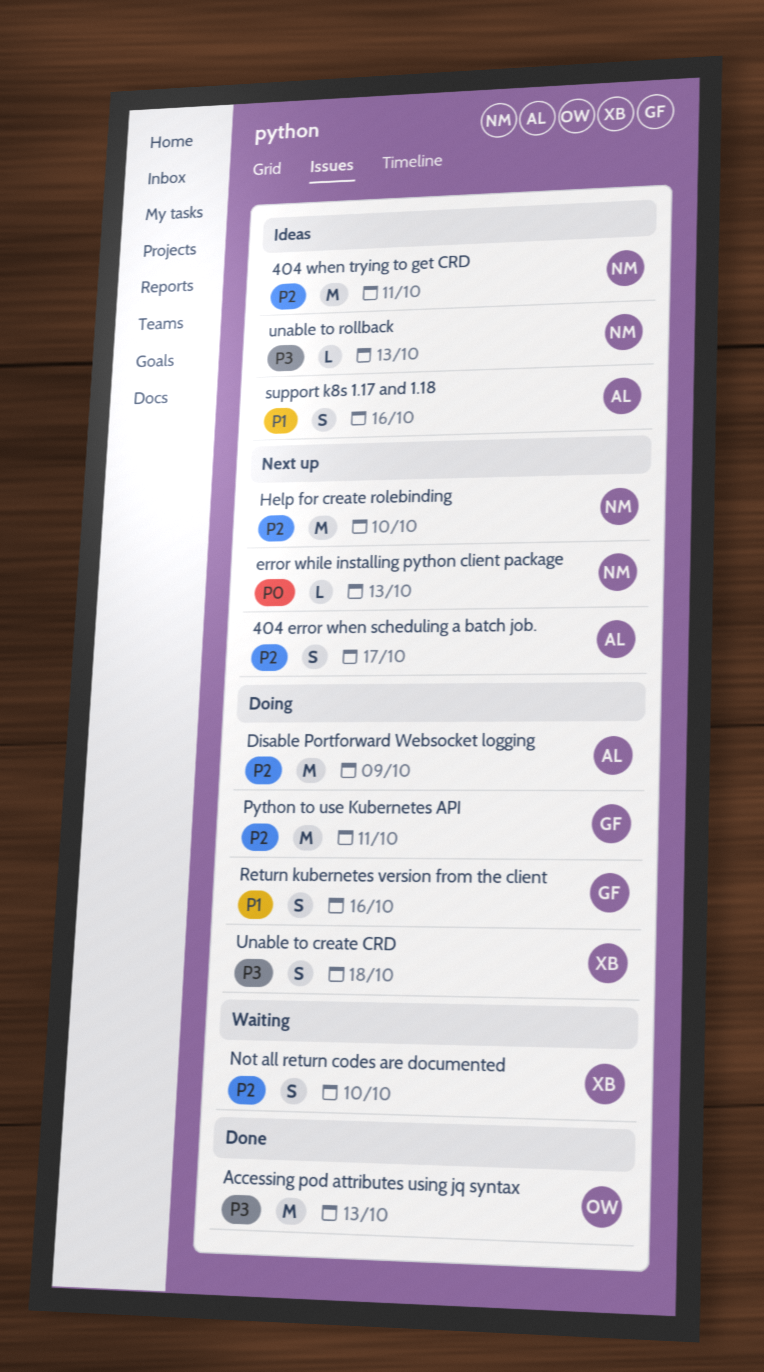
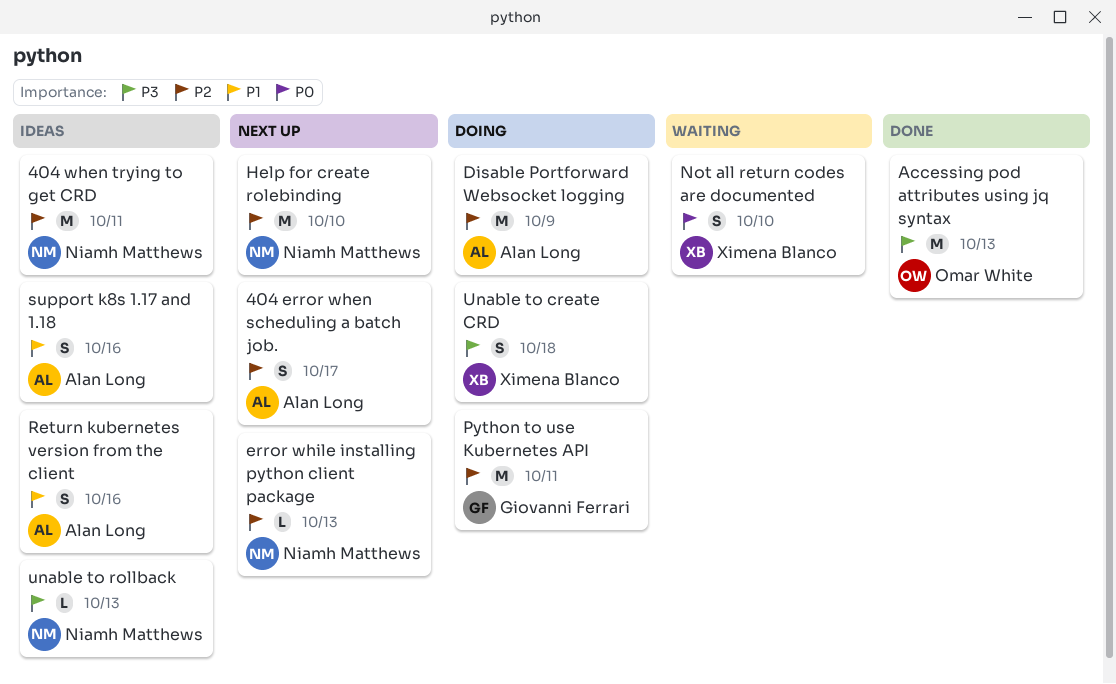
error while installing python client package, priority: P0 -> P2
Not all return codes are documented, priority: P2 -> P0
Return kubernetes version from the client, status: Doing -> Ideas
Return kubernetes version from the client, owner: Giovanni Ferrari -> Alan Long

